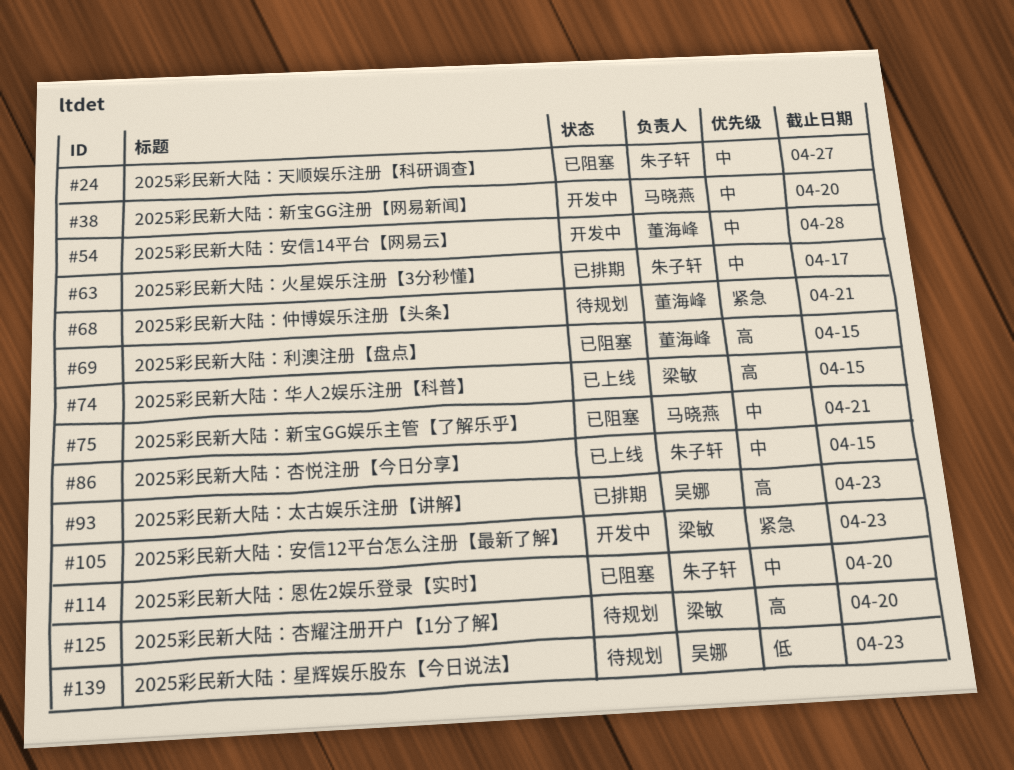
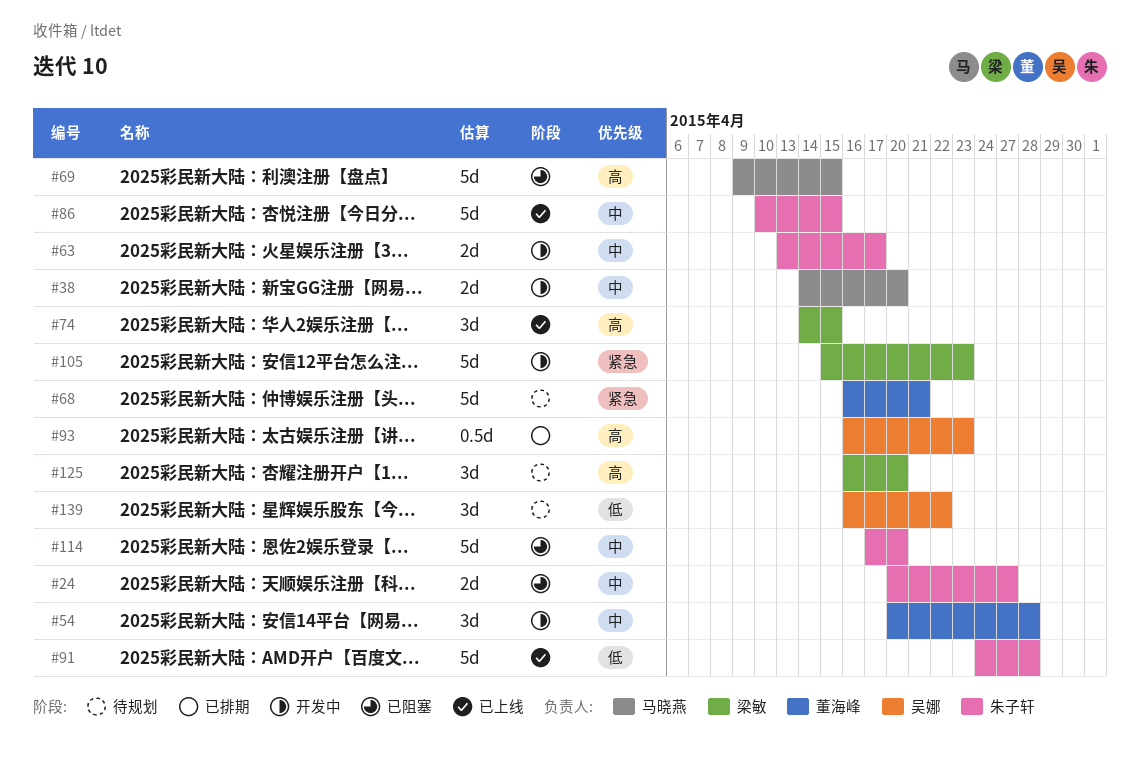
#63, status: 已排期 -> 开发中
#69, owner: 董海峰 -> 马晓燕
#75: present -> none
#91: none -> present
#139, due: Apr 23 -> Apr 22

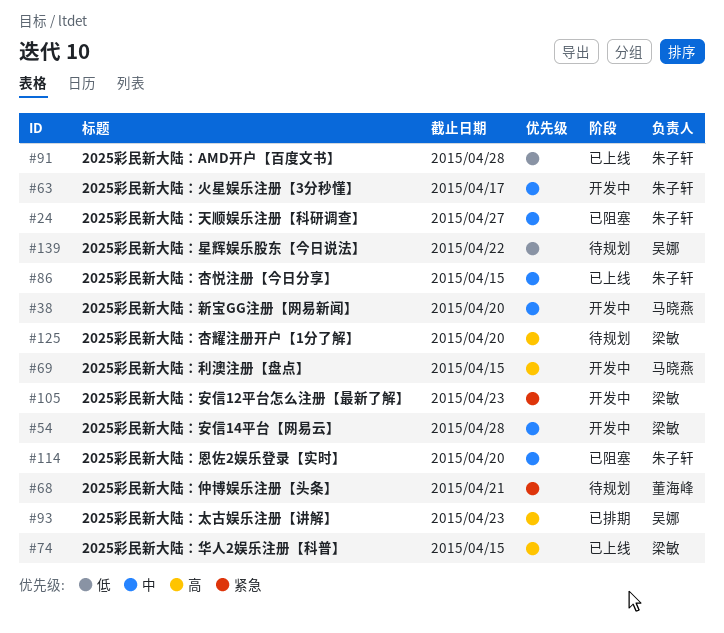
#54, owner: 董海峰 -> 梁敏
#69, status: 已阻塞 -> 开发中

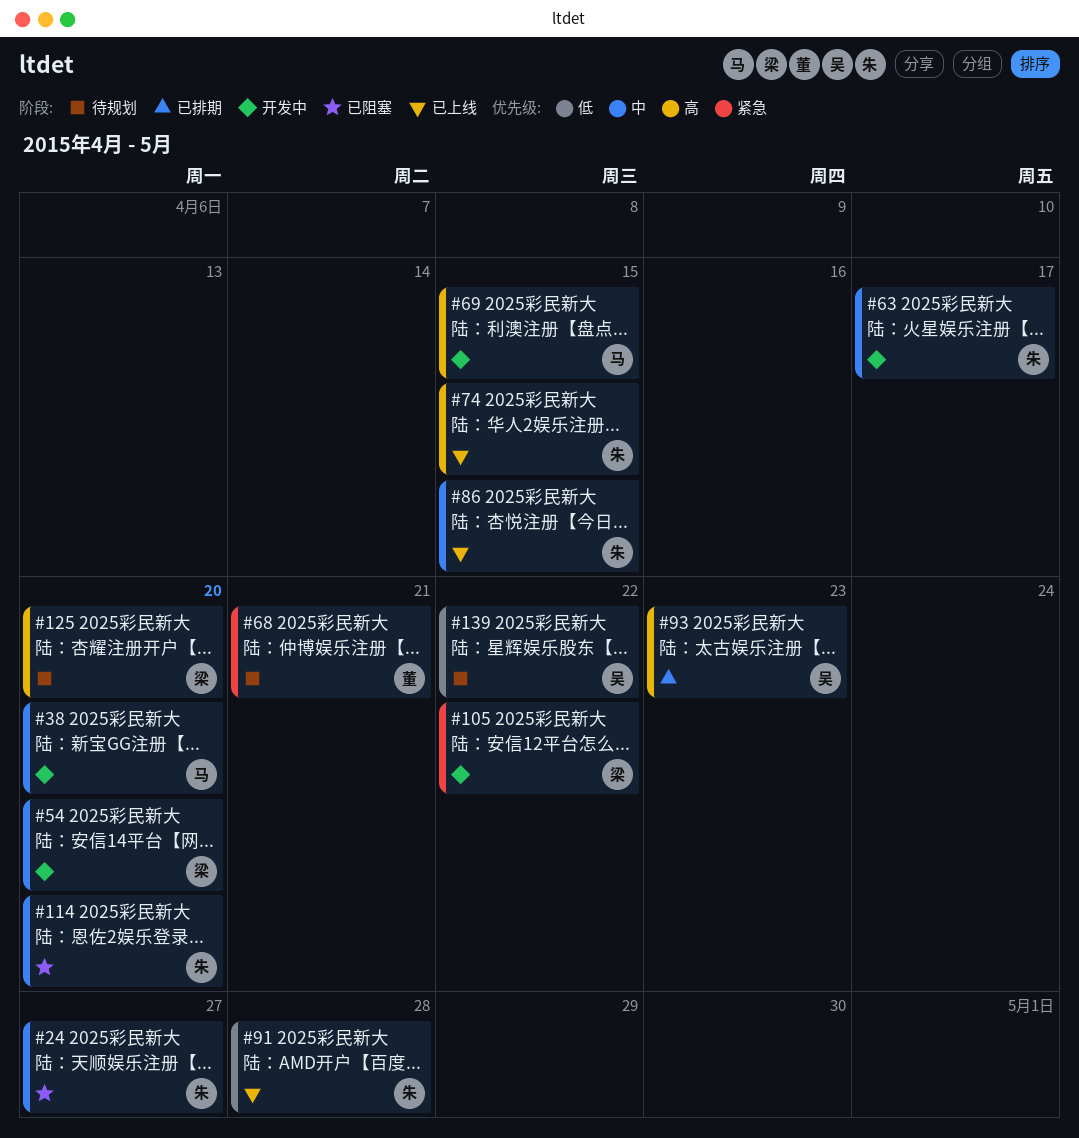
#54, due: Apr 28 -> Apr 20
#74, owner: 梁敏 -> 朱子轩
#105, due: Apr 23 -> Apr 22

